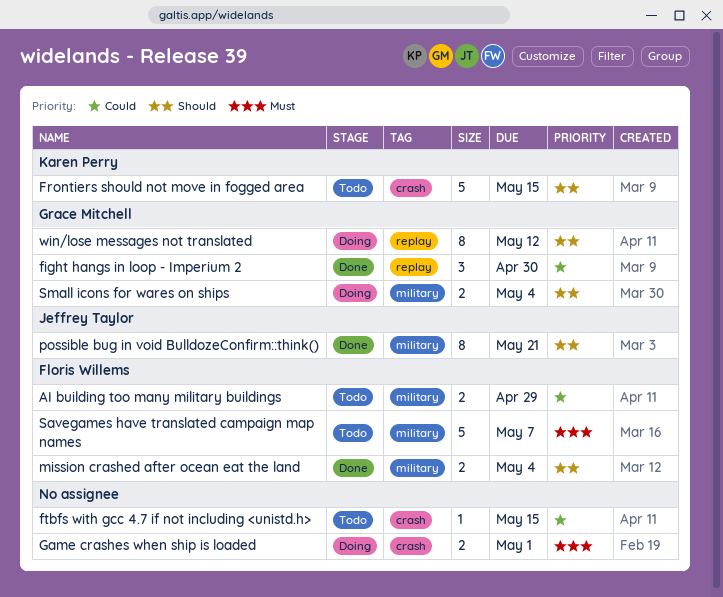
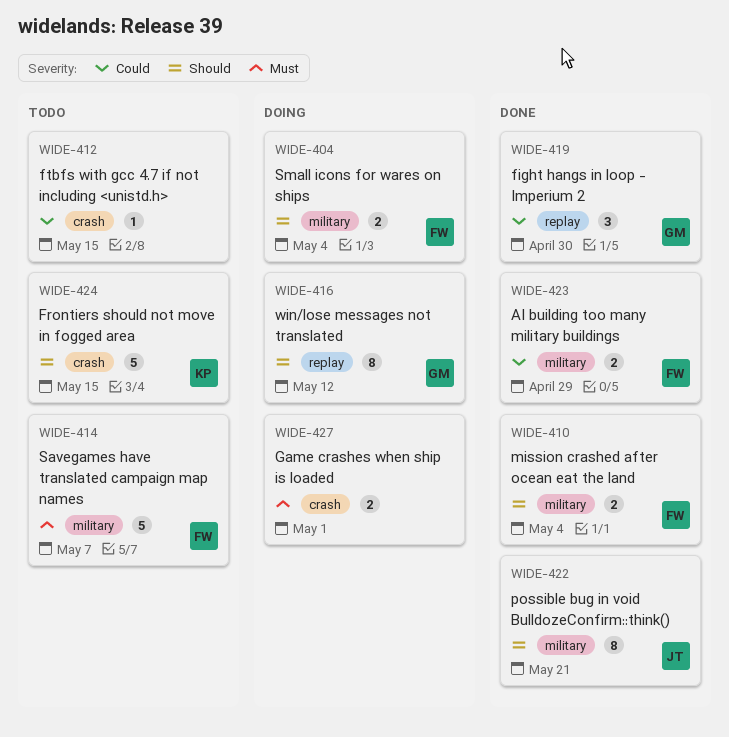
AI building too many military buildings, status: Todo -> Done
Small icons for wares on ships, owner: Grace Mitchell -> Floris Willems

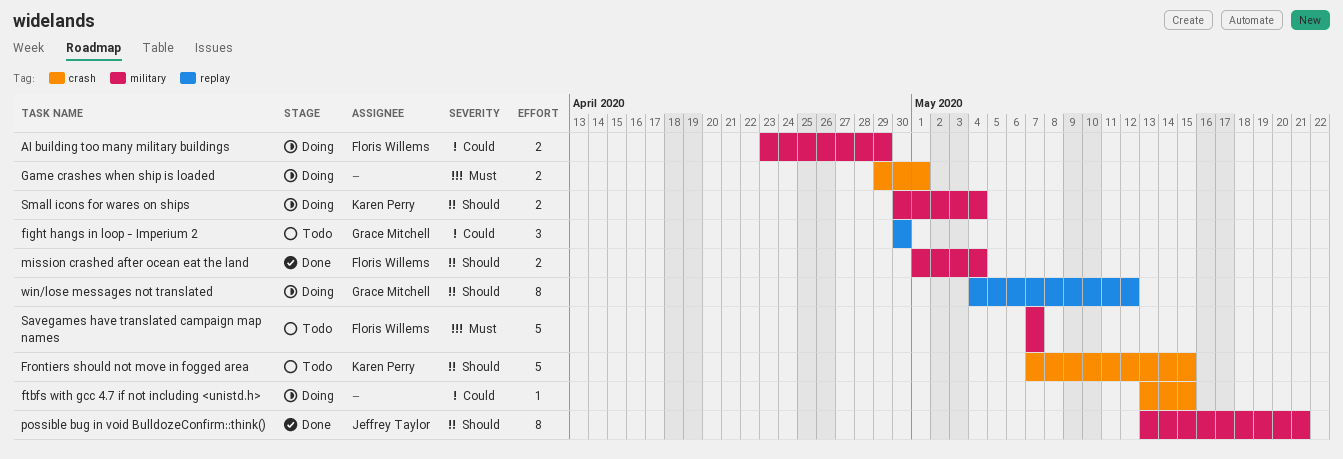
AI building too many military buildings, status: Done -> Doing
fight hangs in loop - Imperium 2, status: Done -> Todo
ftbfs with gcc 4.7 if not including <unistd.h>, status: Todo -> Doing
Small icons for wares on ships, owner: Floris Willems -> Karen Perry

